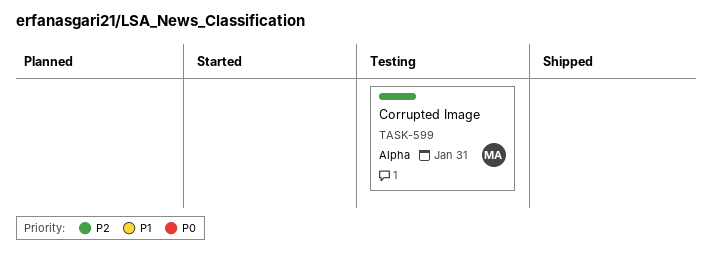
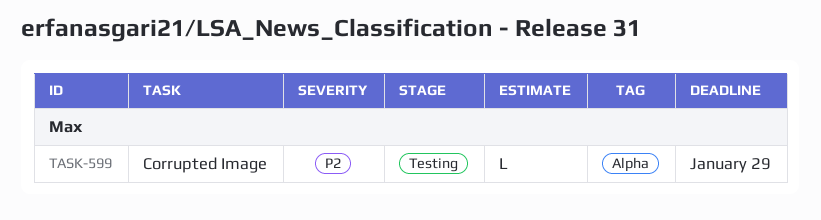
TASK-599, due: Jan 31 -> Jan 29

